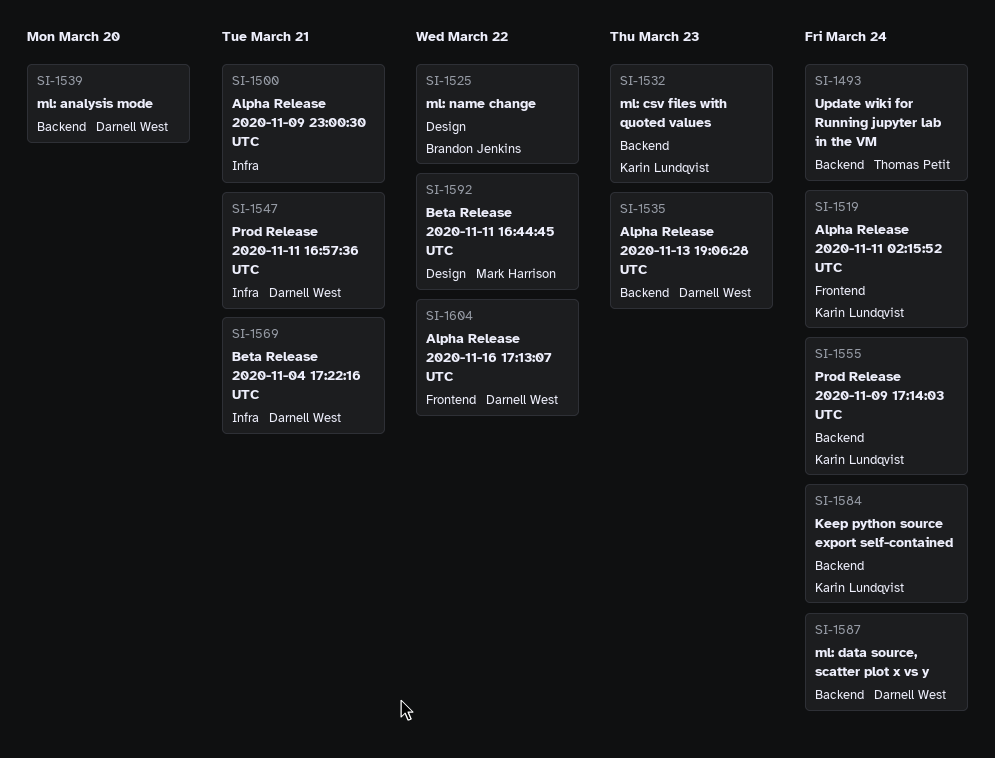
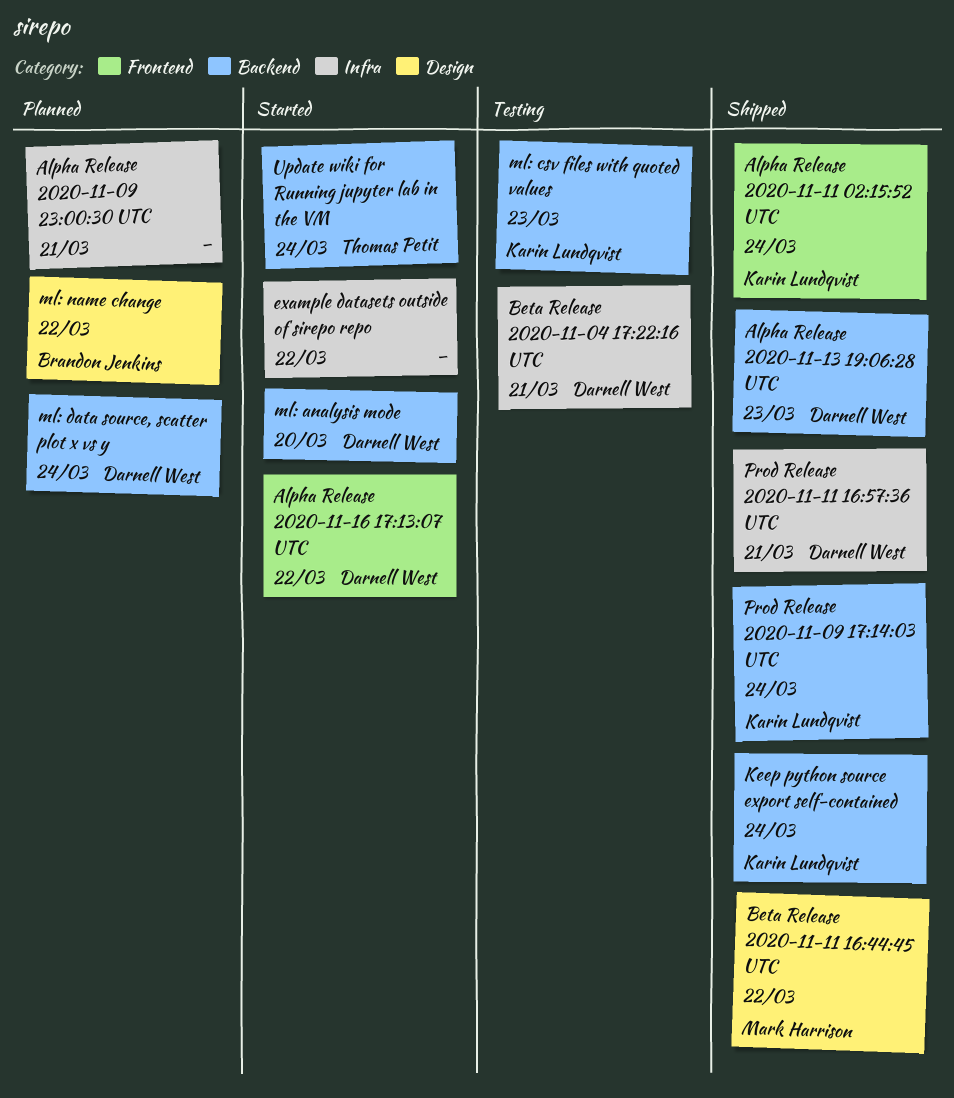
example datasets outside of sirepo repo: none -> present

